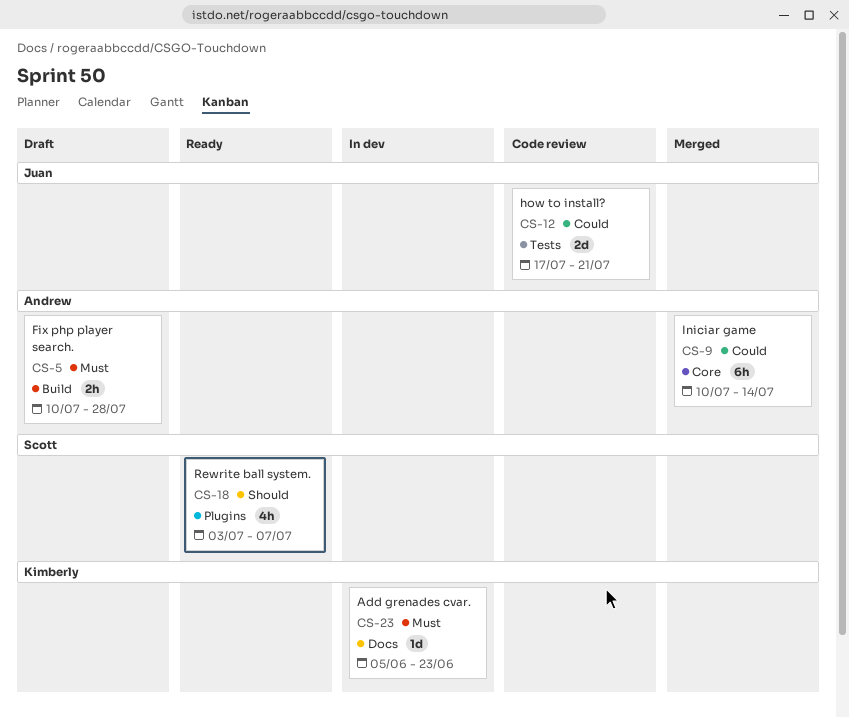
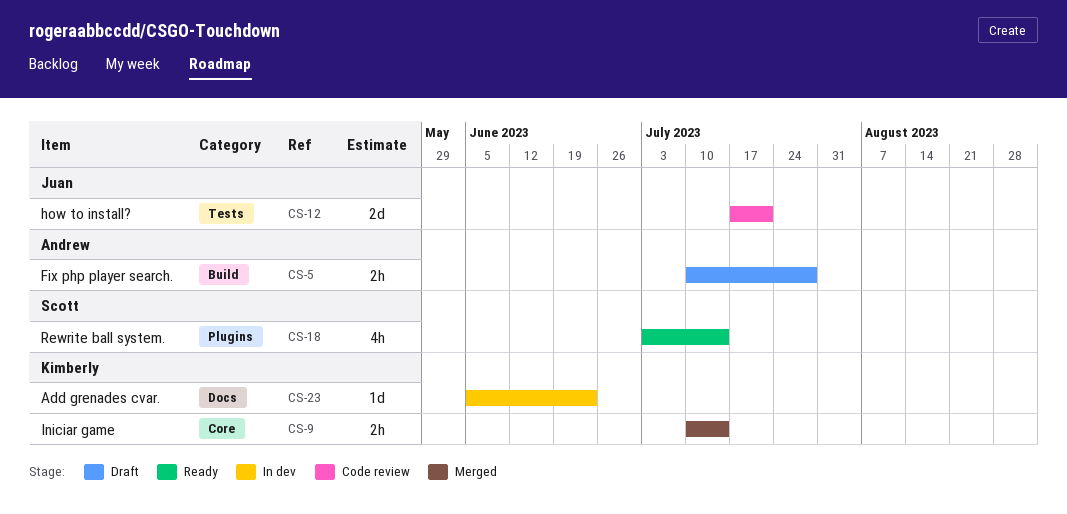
CS-9, owner: Andrew -> Kimberly
CS-9, estimate: 6h -> 2h
CS-18, due: Jul 7 -> Jul 14

